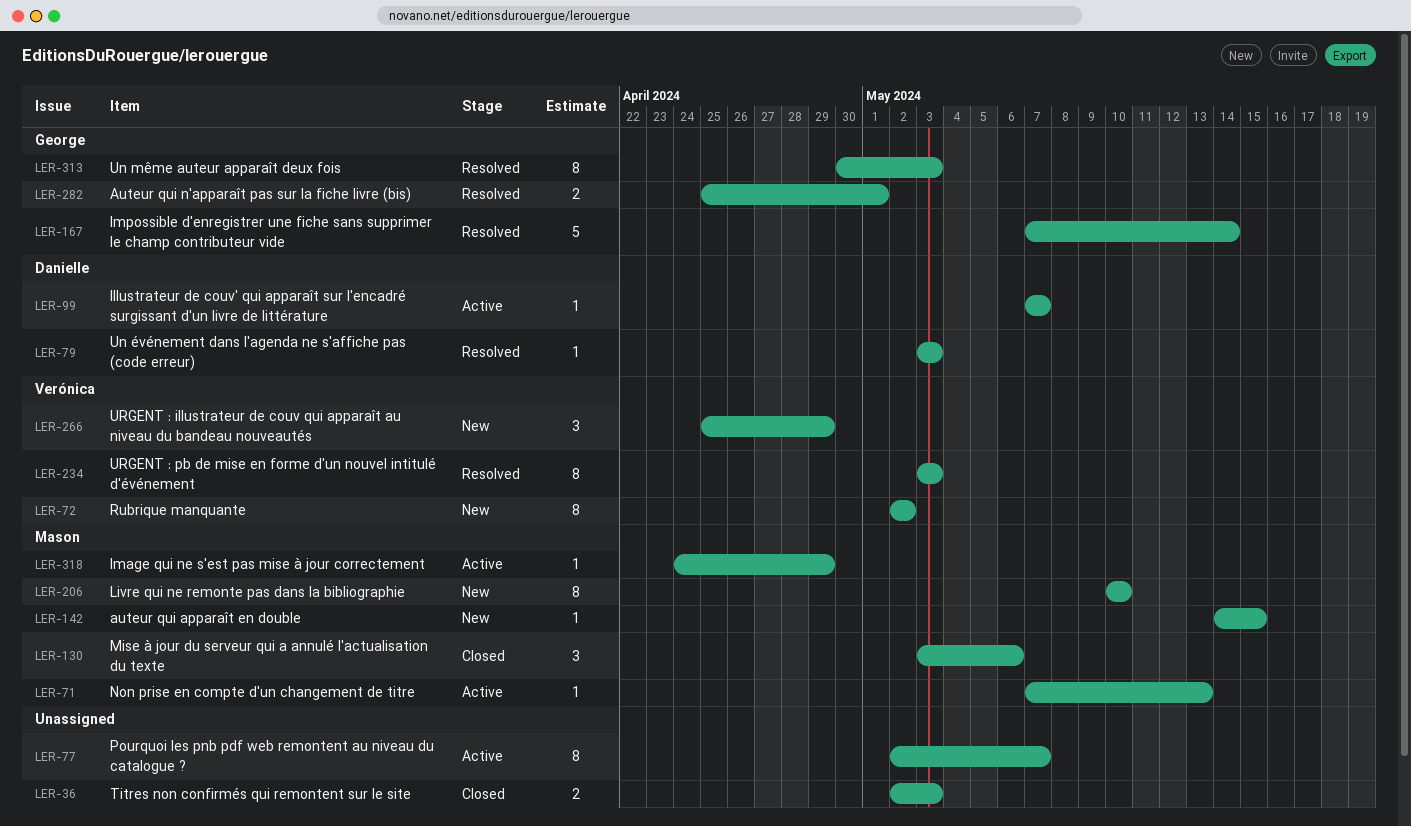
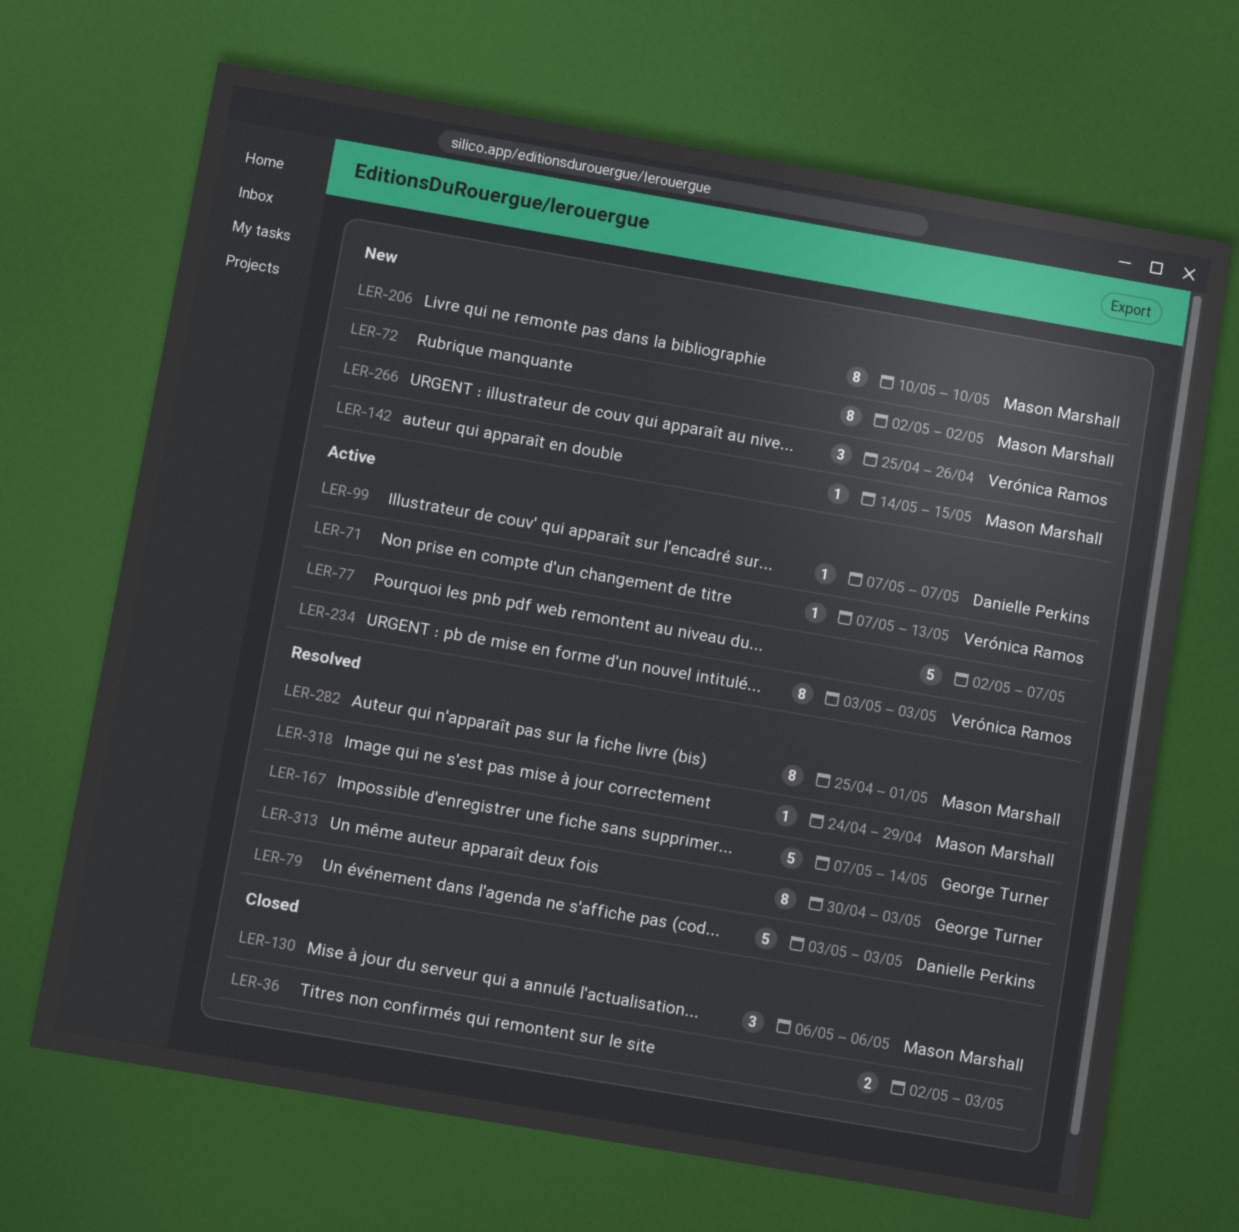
LER-71, owner: Mason Marshall -> Verónica Ramos
LER-72, owner: Verónica Ramos -> Mason Marshall
LER-77, estimate: 8 -> 5
LER-79, estimate: 1 -> 5
LER-130, start: May 3 -> May 6
LER-234, status: Resolved -> Active
LER-266, due: Apr 29 -> Apr 26
LER-282, owner: George Turner -> Mason Marshall
LER-282, estimate: 2 -> 8
LER-318, status: Active -> Resolved

